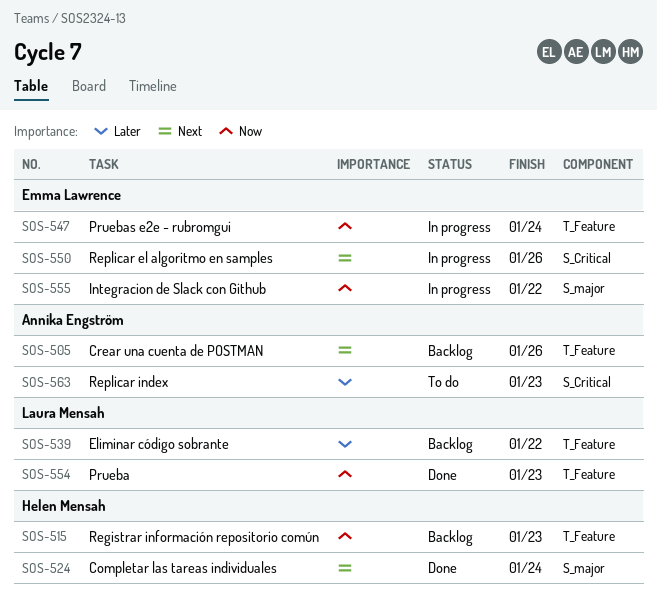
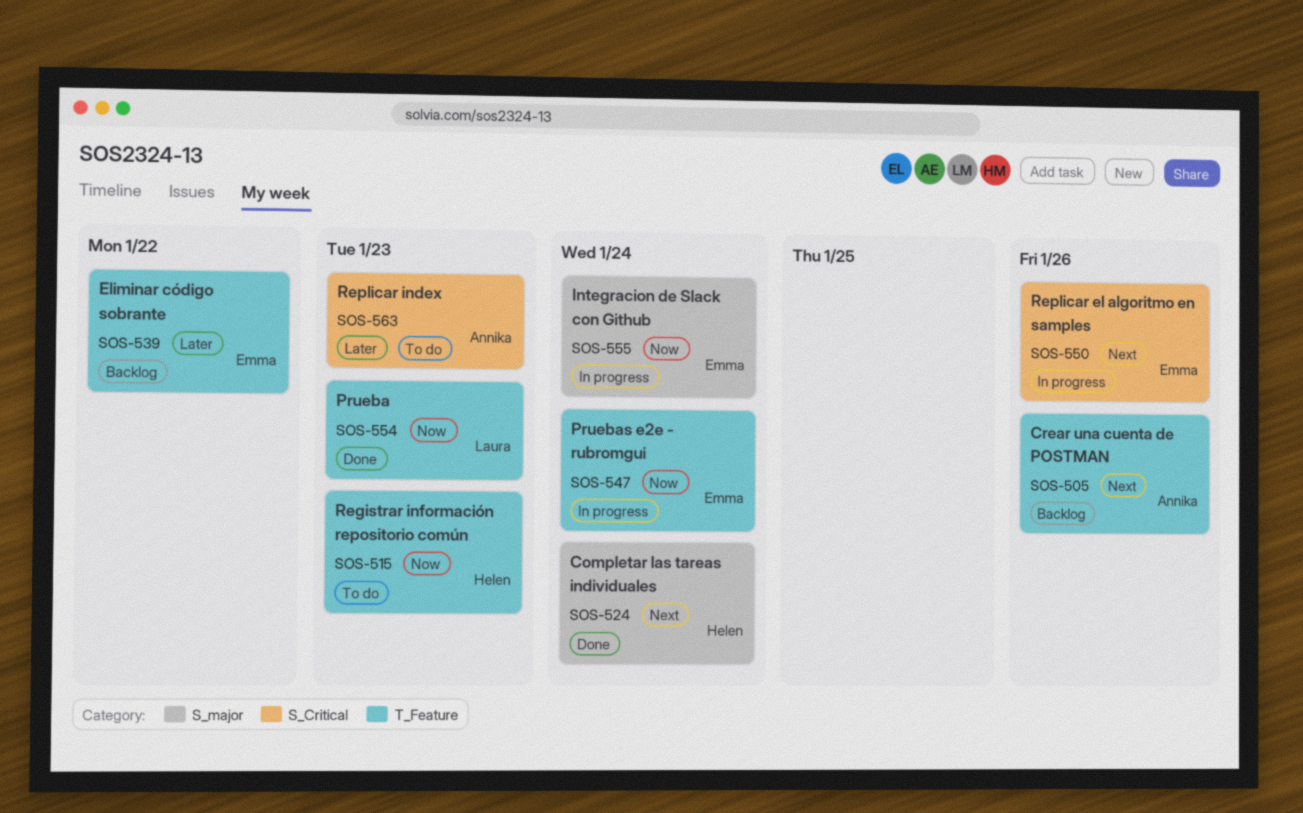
SOS-515, status: Backlog -> To do
SOS-539, owner: Laura Mensah -> Emma Lawrence
SOS-555, due: Jan 22 -> Jan 24

